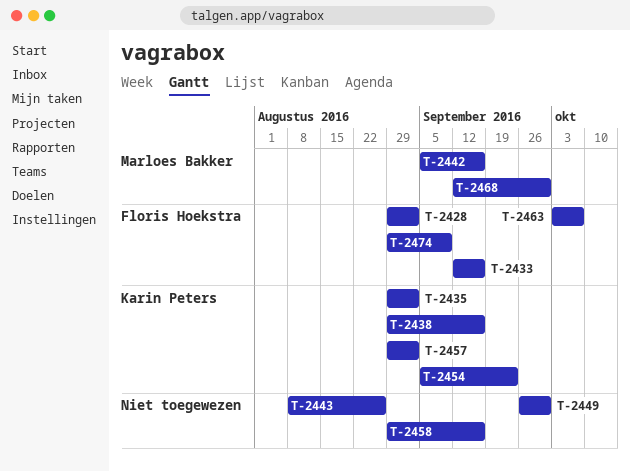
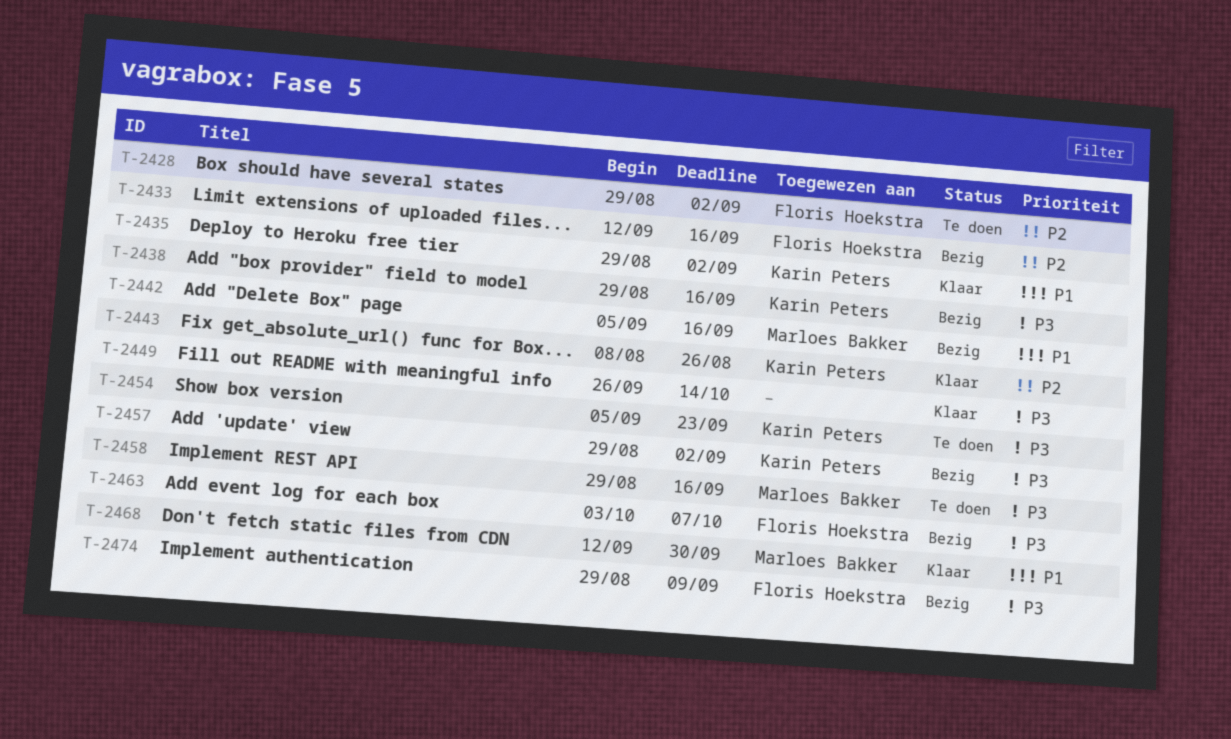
T-2443, owner: none -> Karin Peters
T-2449, due: Sep 30 -> Oct 14
T-2458, owner: none -> Marloes Bakker

